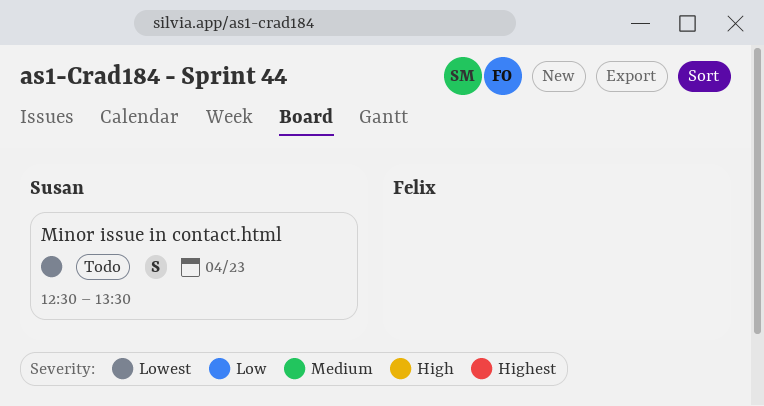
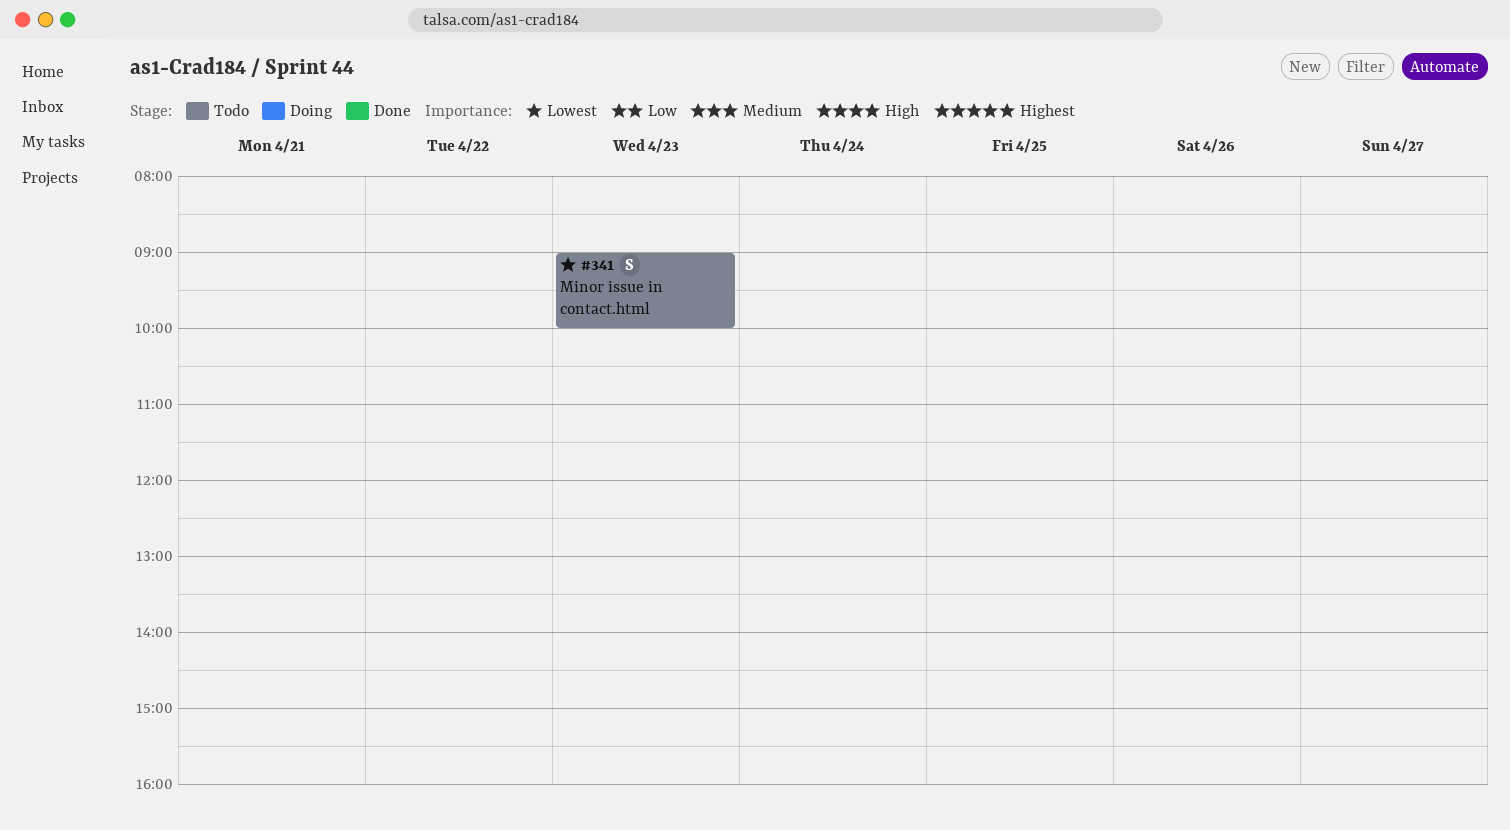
Minor issue in contact.html, begins: 12:30 -> 09:00
Minor issue in contact.html, ends: 13:30 -> 10:00

